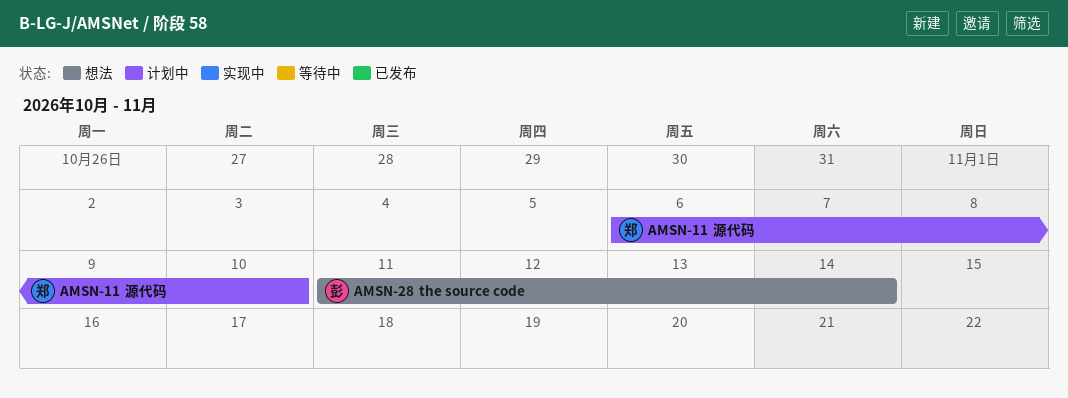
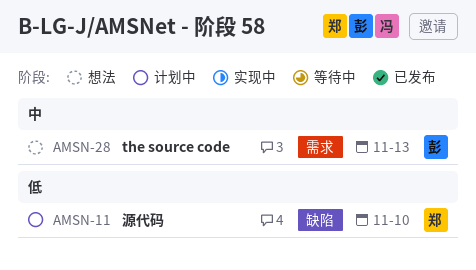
AMSN-28, due: Nov 14 -> Nov 13

